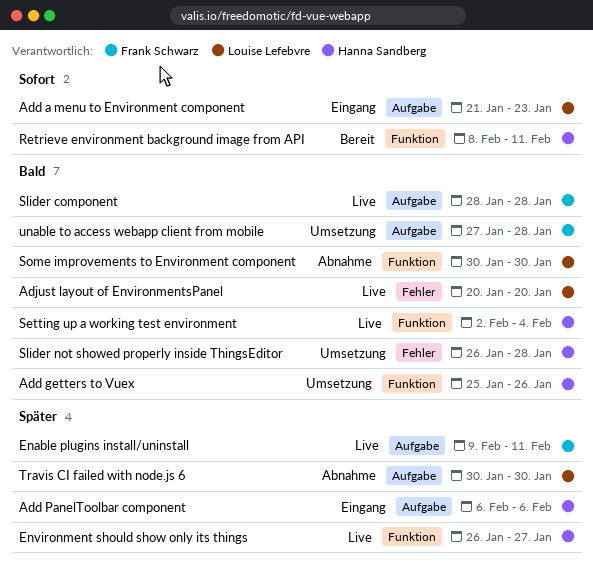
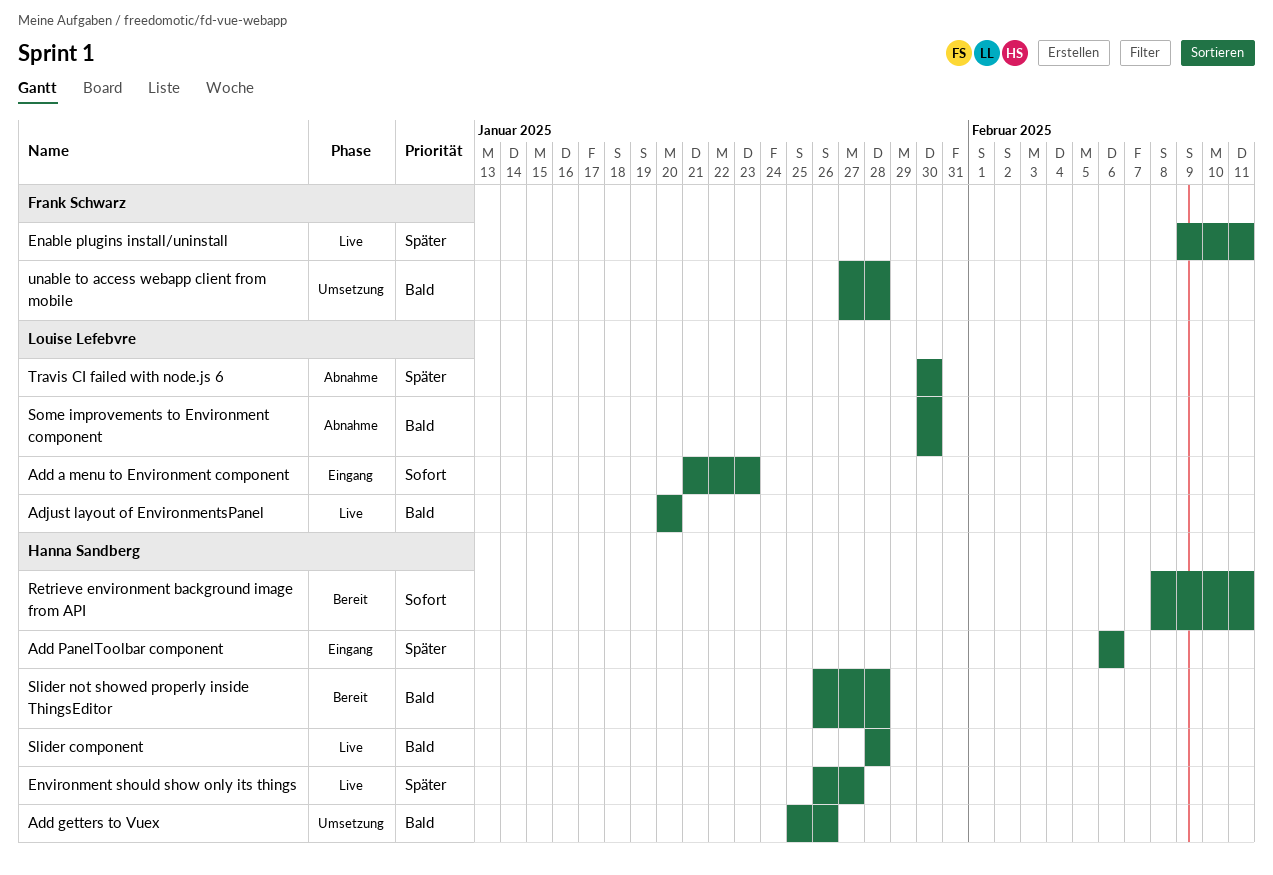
Setting up a working test environment: present -> none
Slider component, owner: Frank Schwarz -> Hanna Sandberg
Slider not showed properly inside ThingsEditor, status: Umsetzung -> Bereit

